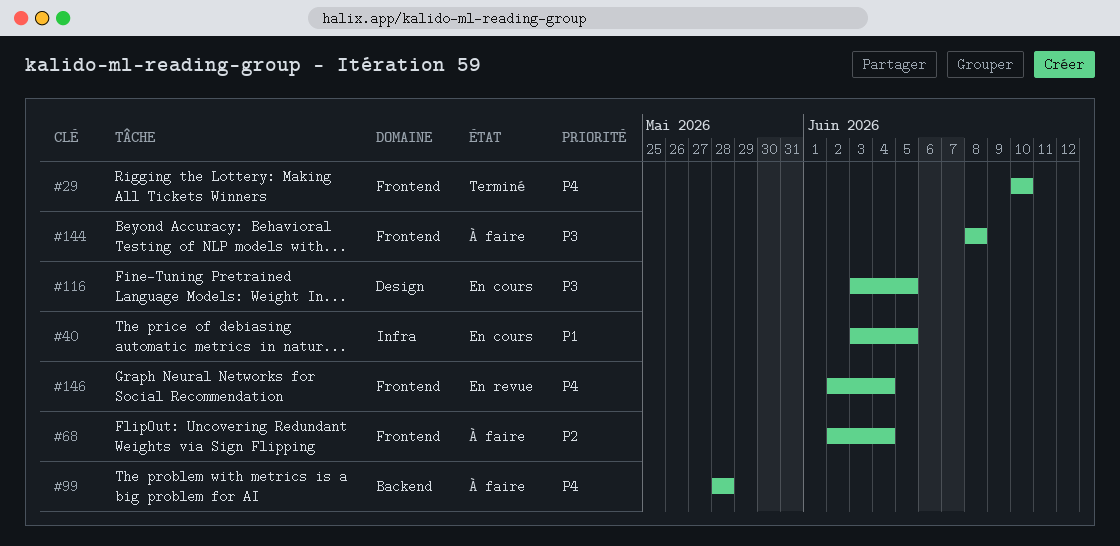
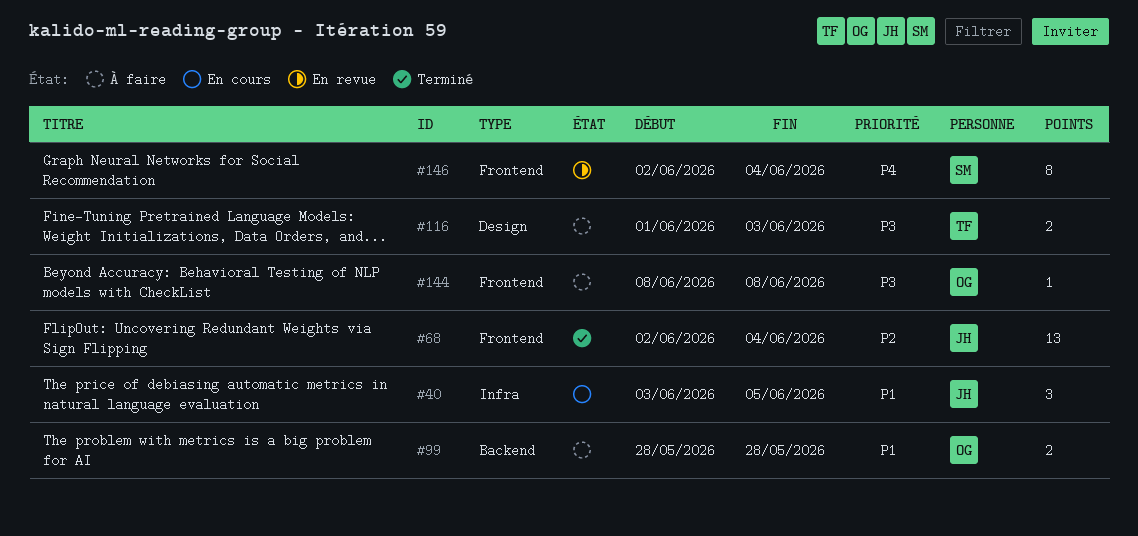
#29: present -> none
#68, status: À faire -> Terminé
#99, priority: P4 -> P1
#116, status: En cours -> À faire
#116, start: Jun 3 -> Jun 1
#116, due: Jun 5 -> Jun 3

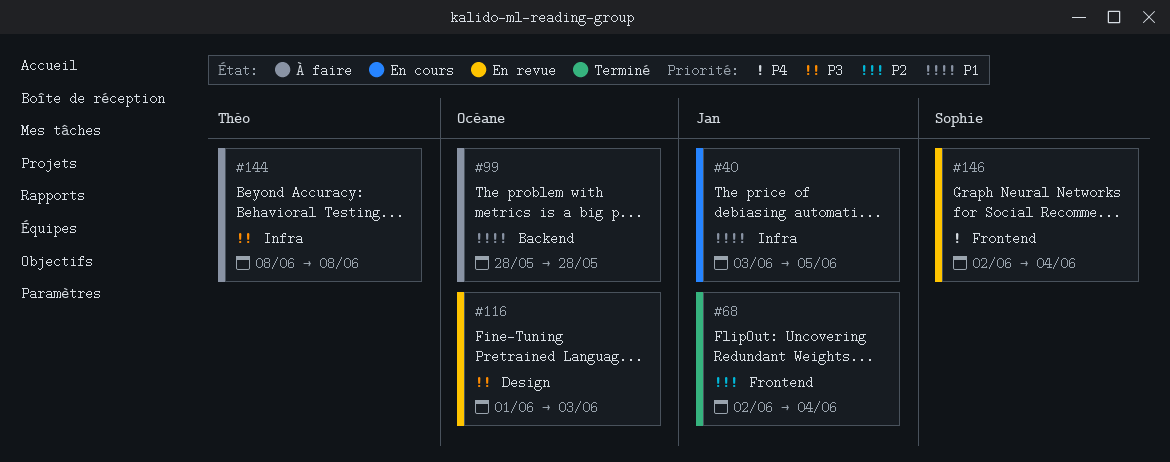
#116, status: À faire -> En revue
#116, owner: Théo -> Océane
#144, owner: Océane -> Théo
#144, label: Frontend -> Infra

